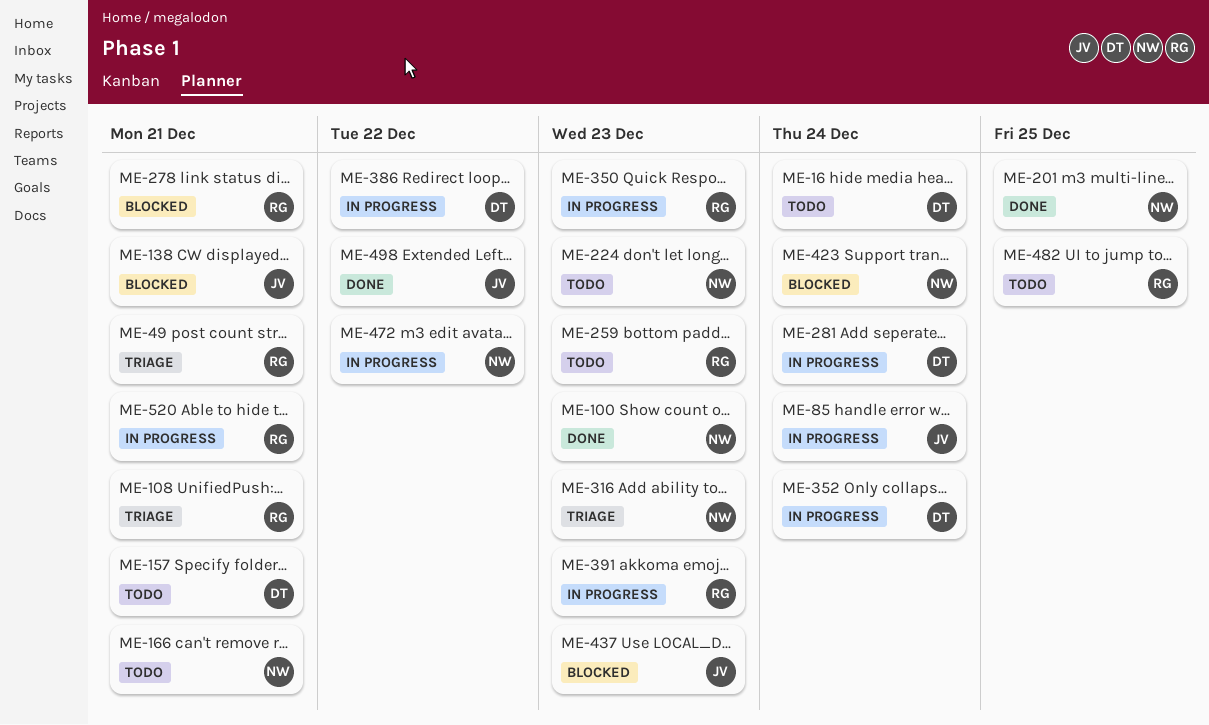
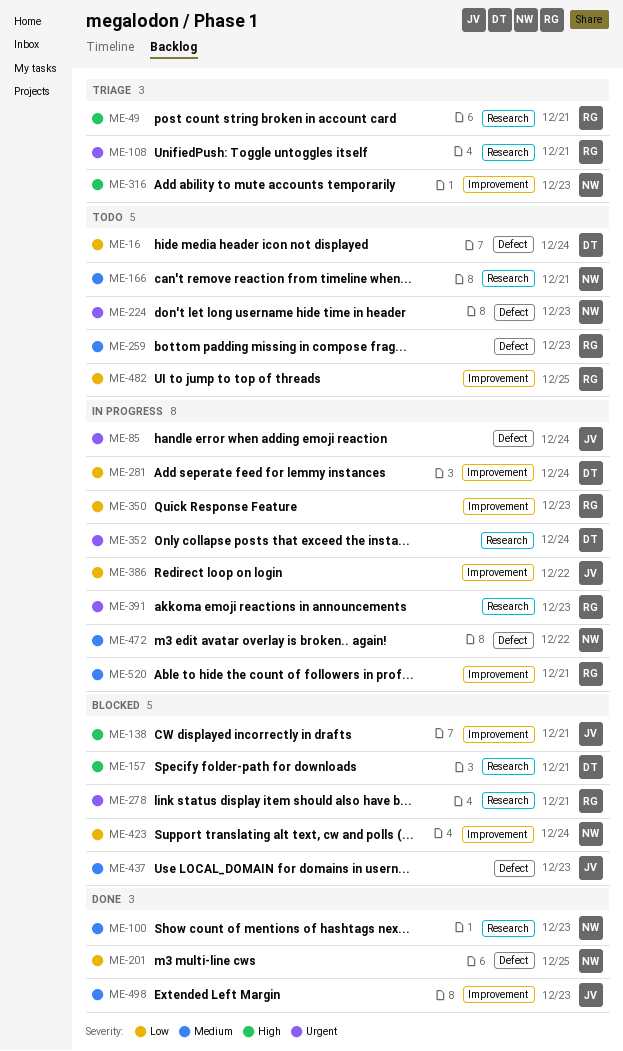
ME-157, status: Todo -> Blocked
ME-386, owner: DT -> JV
ME-498, due: Dec 22 -> Dec 23

